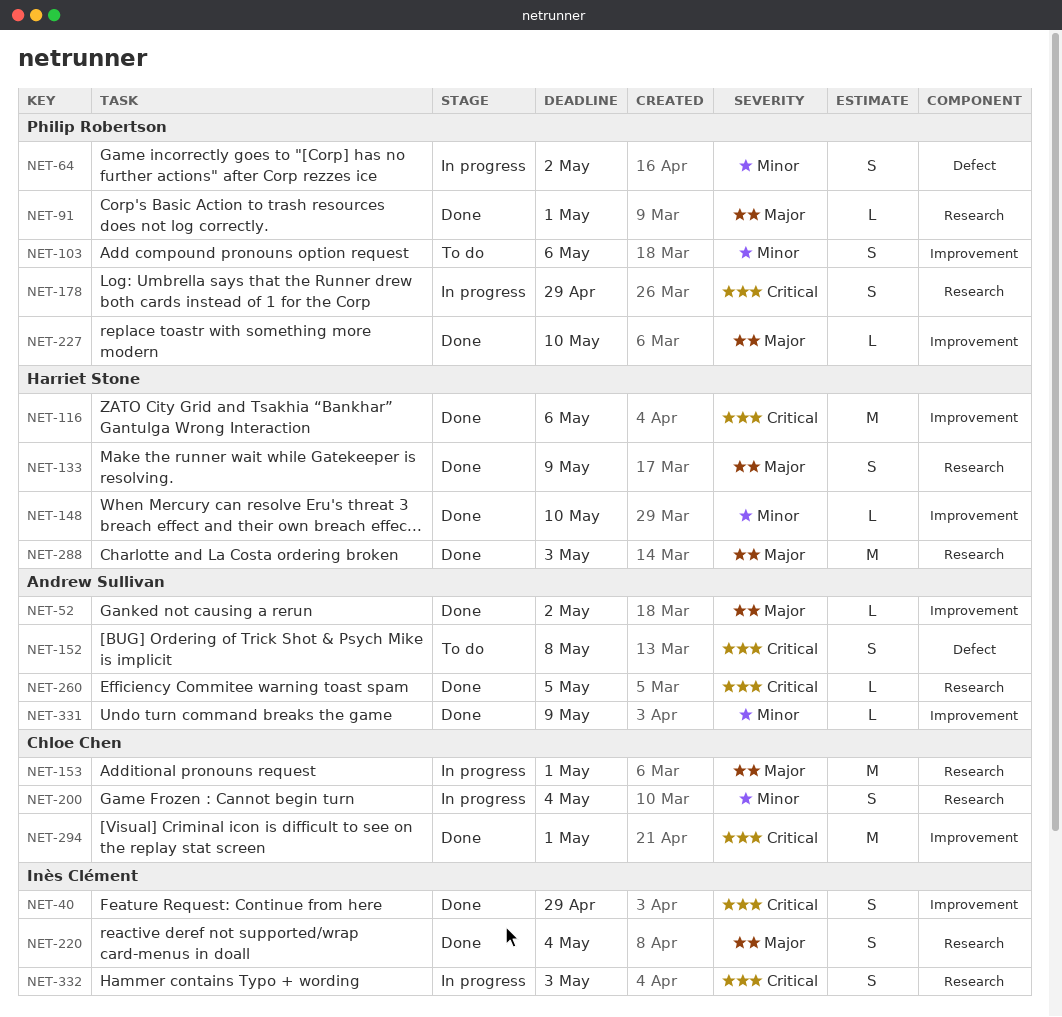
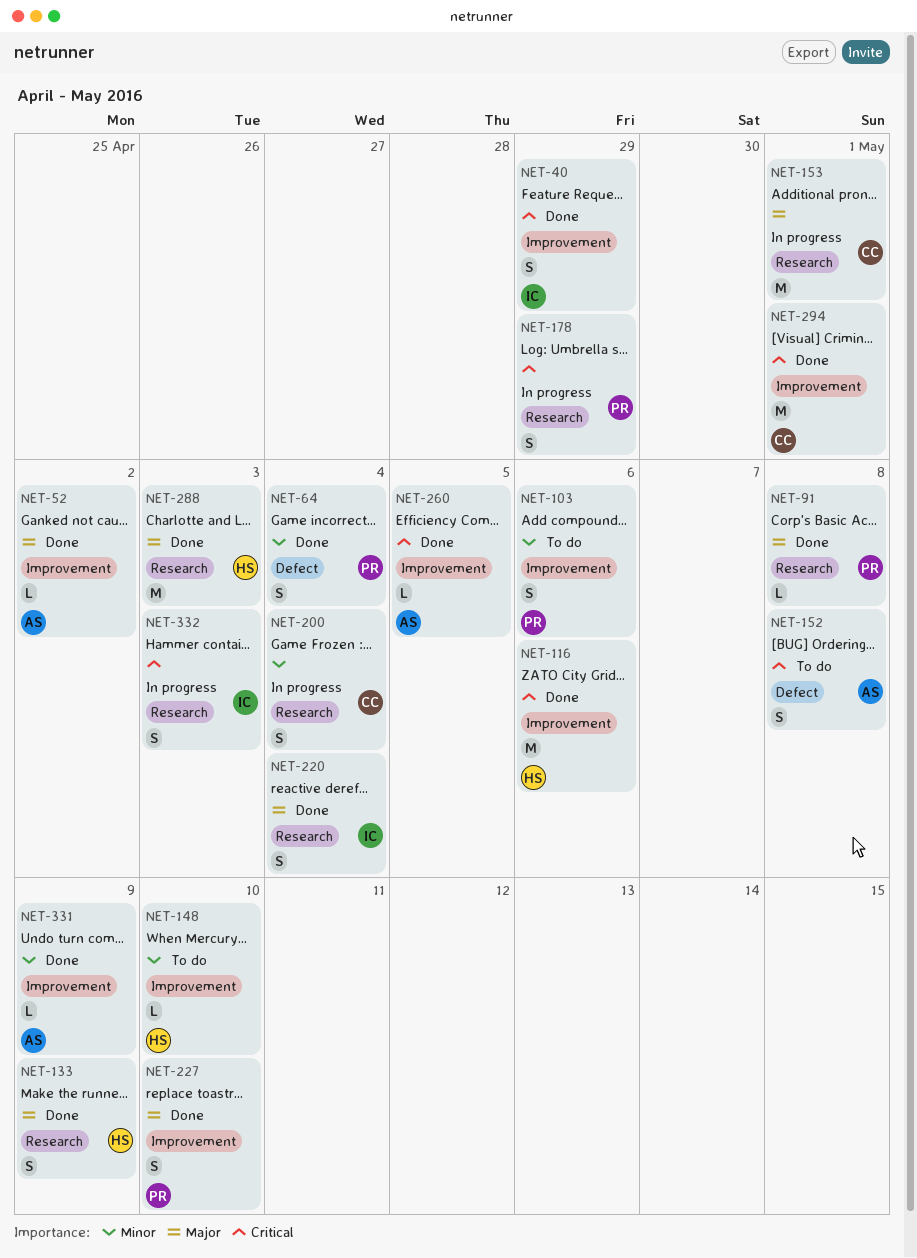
NET-64, status: In progress -> Done
NET-64, due: May 2 -> May 4
NET-91, due: May 1 -> May 8
NET-148, status: Done -> To do
NET-227, estimate: L -> S
NET-260, label: Research -> Improvement

